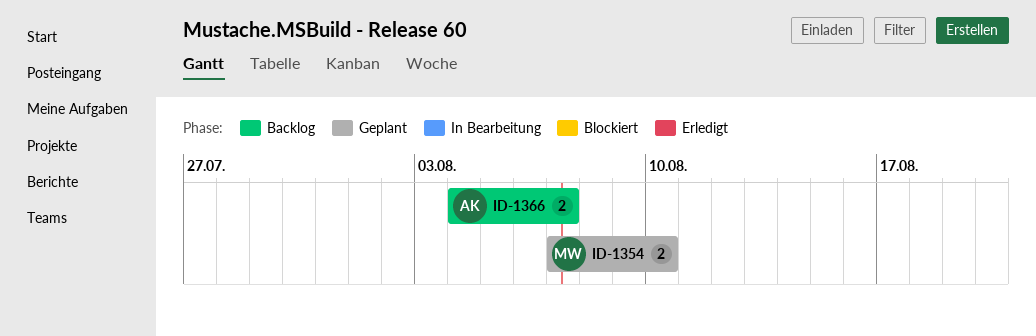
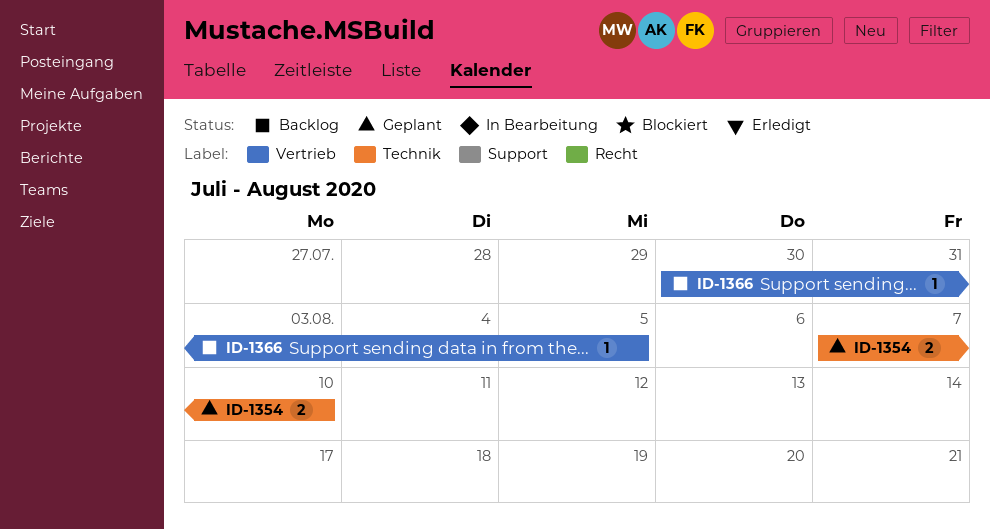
ID-1366, estimate: 2 -> 1
ID-1366, start: Aug 4 -> Jul 30
ID-1366, due: Aug 7 -> Aug 5

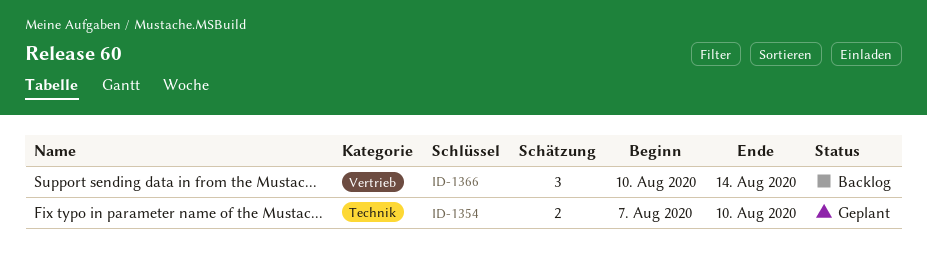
ID-1366, estimate: 1 -> 3
ID-1366, start: Jul 30 -> Aug 10
ID-1366, due: Aug 5 -> Aug 14

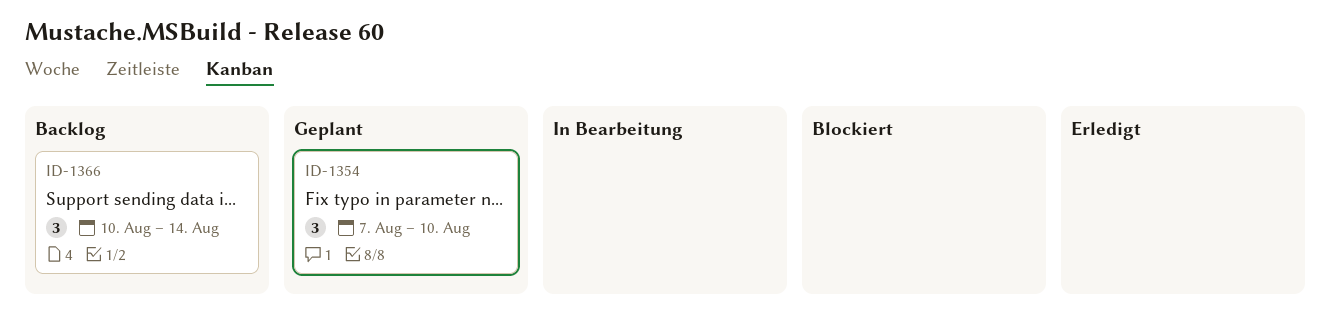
ID-1354, estimate: 2 -> 3

